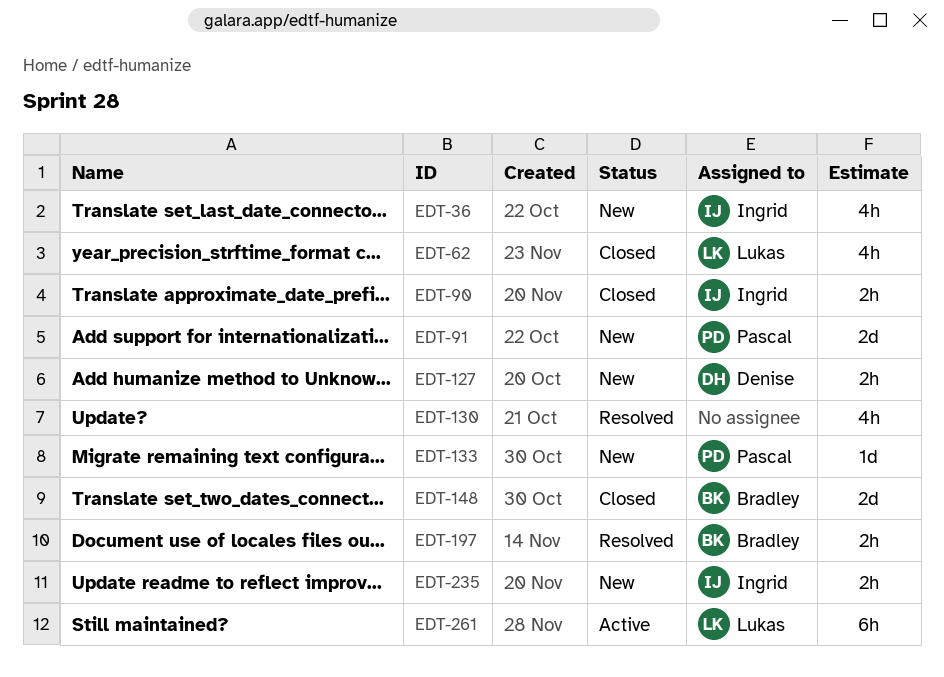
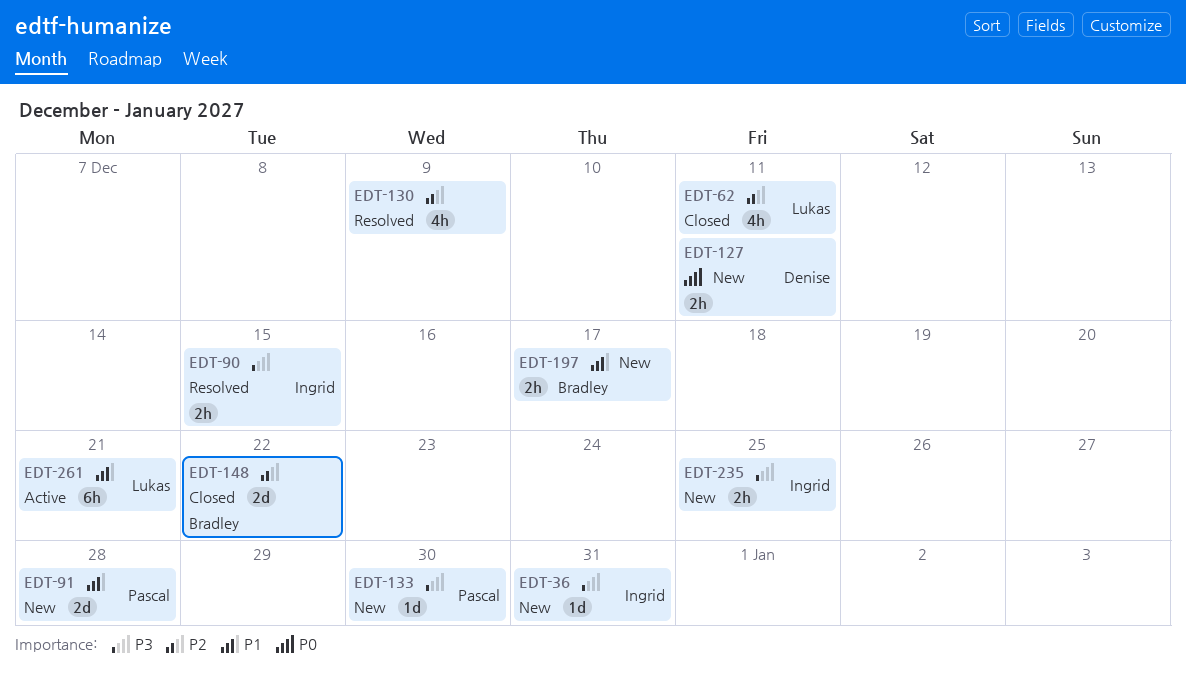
EDT-36, estimate: 4h -> 1d
EDT-90, status: Closed -> Resolved
EDT-197, status: Resolved -> New

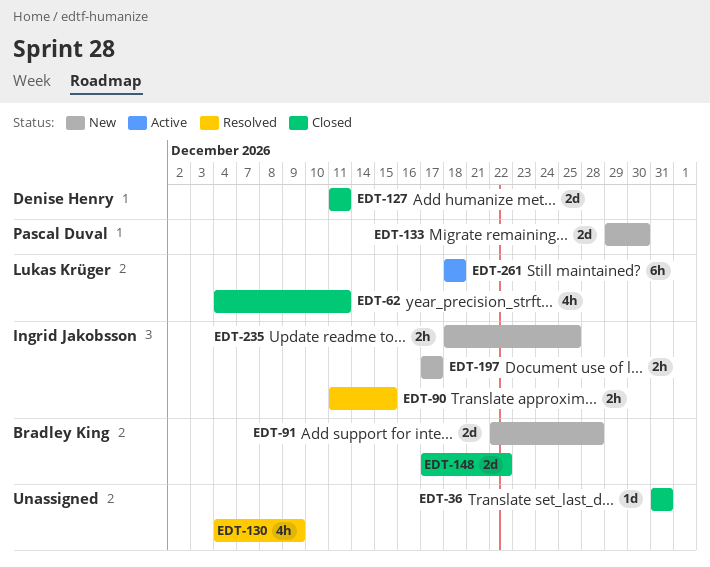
EDT-36, status: New -> Closed
EDT-36, owner: Ingrid Jakobsson -> none
EDT-91, owner: Pascal Duval -> Bradley King
EDT-127, status: New -> Closed
EDT-127, estimate: 2h -> 2d
EDT-133, estimate: 1d -> 2d
EDT-197, owner: Bradley King -> Ingrid Jakobsson
EDT-261, due: Dec 21 -> Dec 18

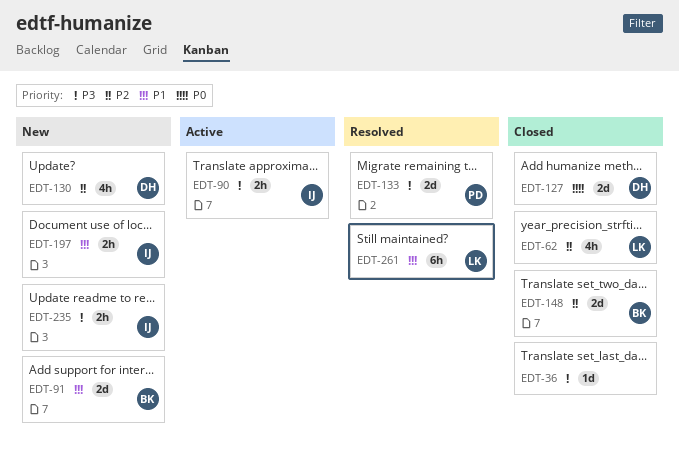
EDT-90, status: Resolved -> Active
EDT-130, status: Resolved -> New
EDT-130, owner: none -> Denise Henry
EDT-133, status: New -> Resolved
EDT-261, status: Active -> Resolved

